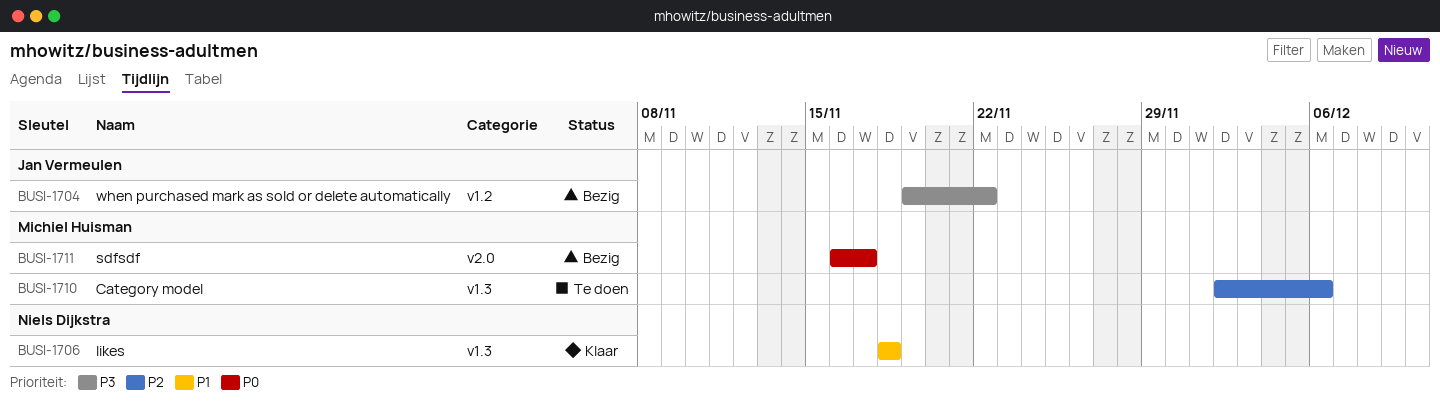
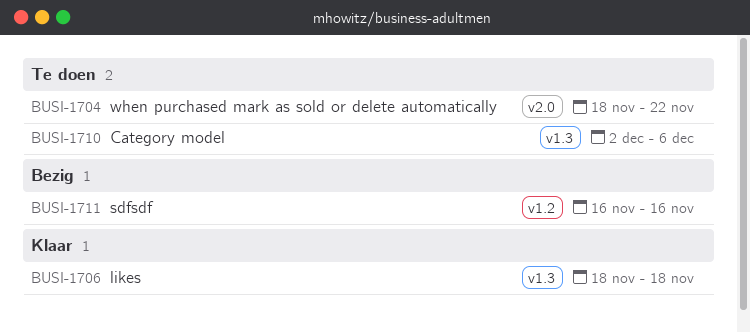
BUSI-1704, status: Bezig -> Te doen
BUSI-1704, label: v1.2 -> v2.0
BUSI-1704, start: Nov 19 -> Nov 18
BUSI-1711, label: v2.0 -> v1.2
BUSI-1711, due: Nov 17 -> Nov 16

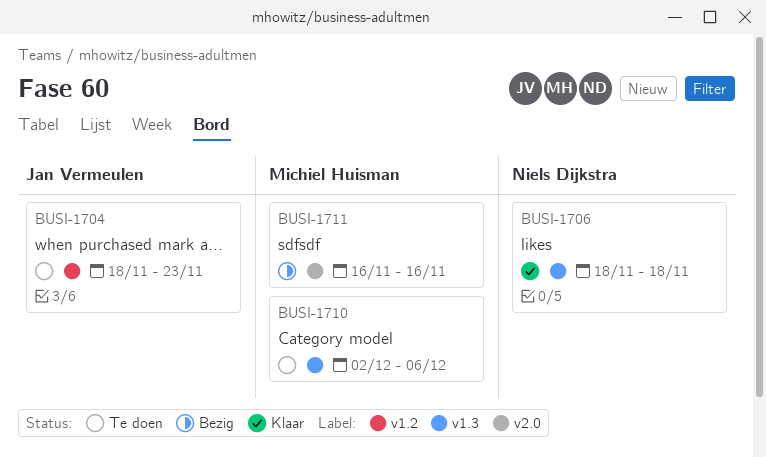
BUSI-1704, label: v2.0 -> v1.2
BUSI-1704, due: Nov 22 -> Nov 23
BUSI-1711, label: v1.2 -> v2.0

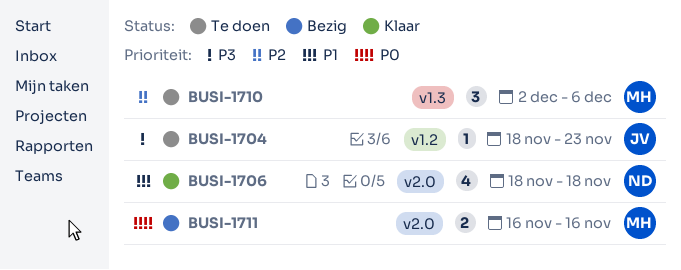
BUSI-1706, label: v1.3 -> v2.0

